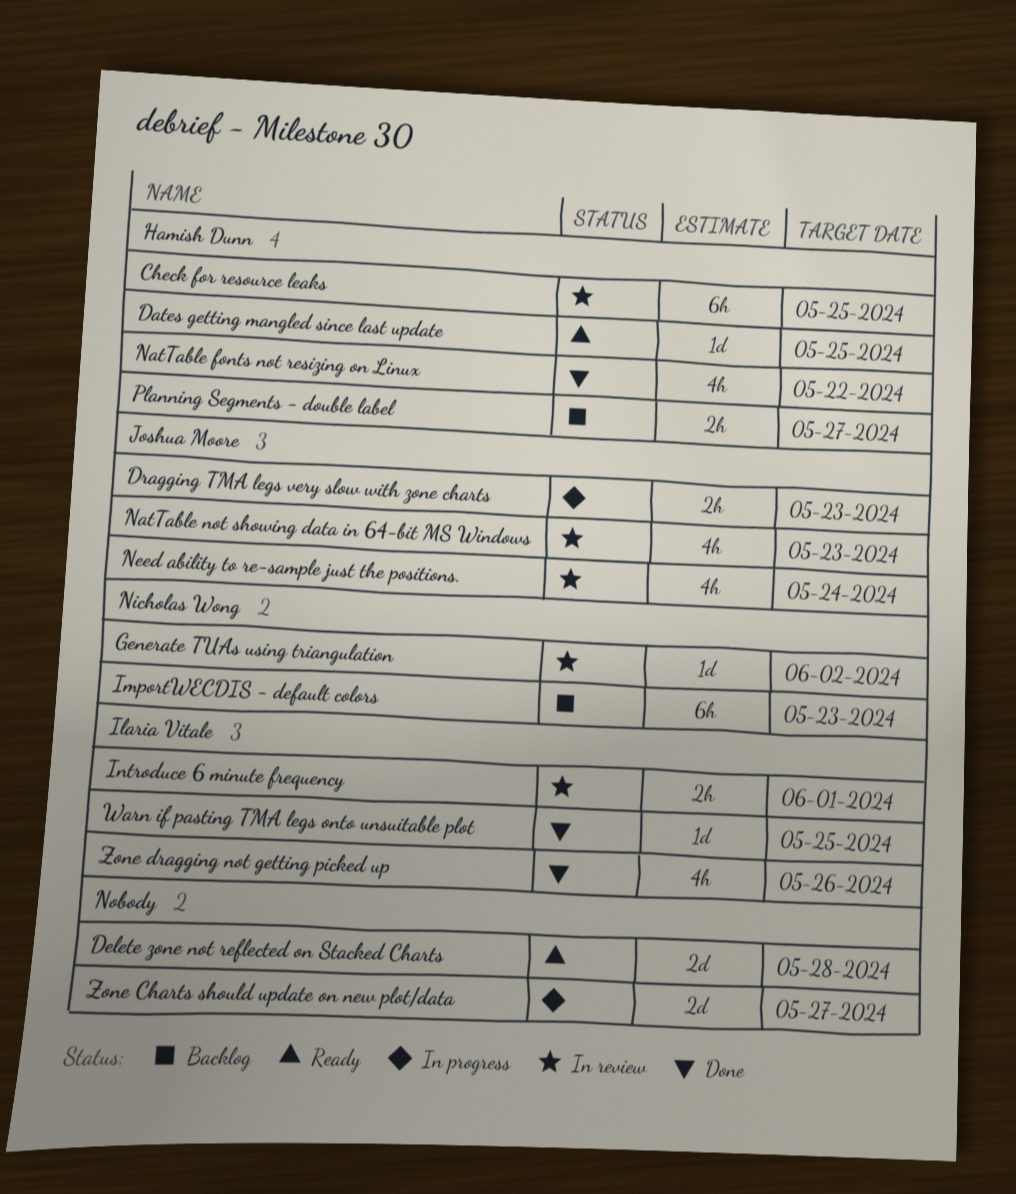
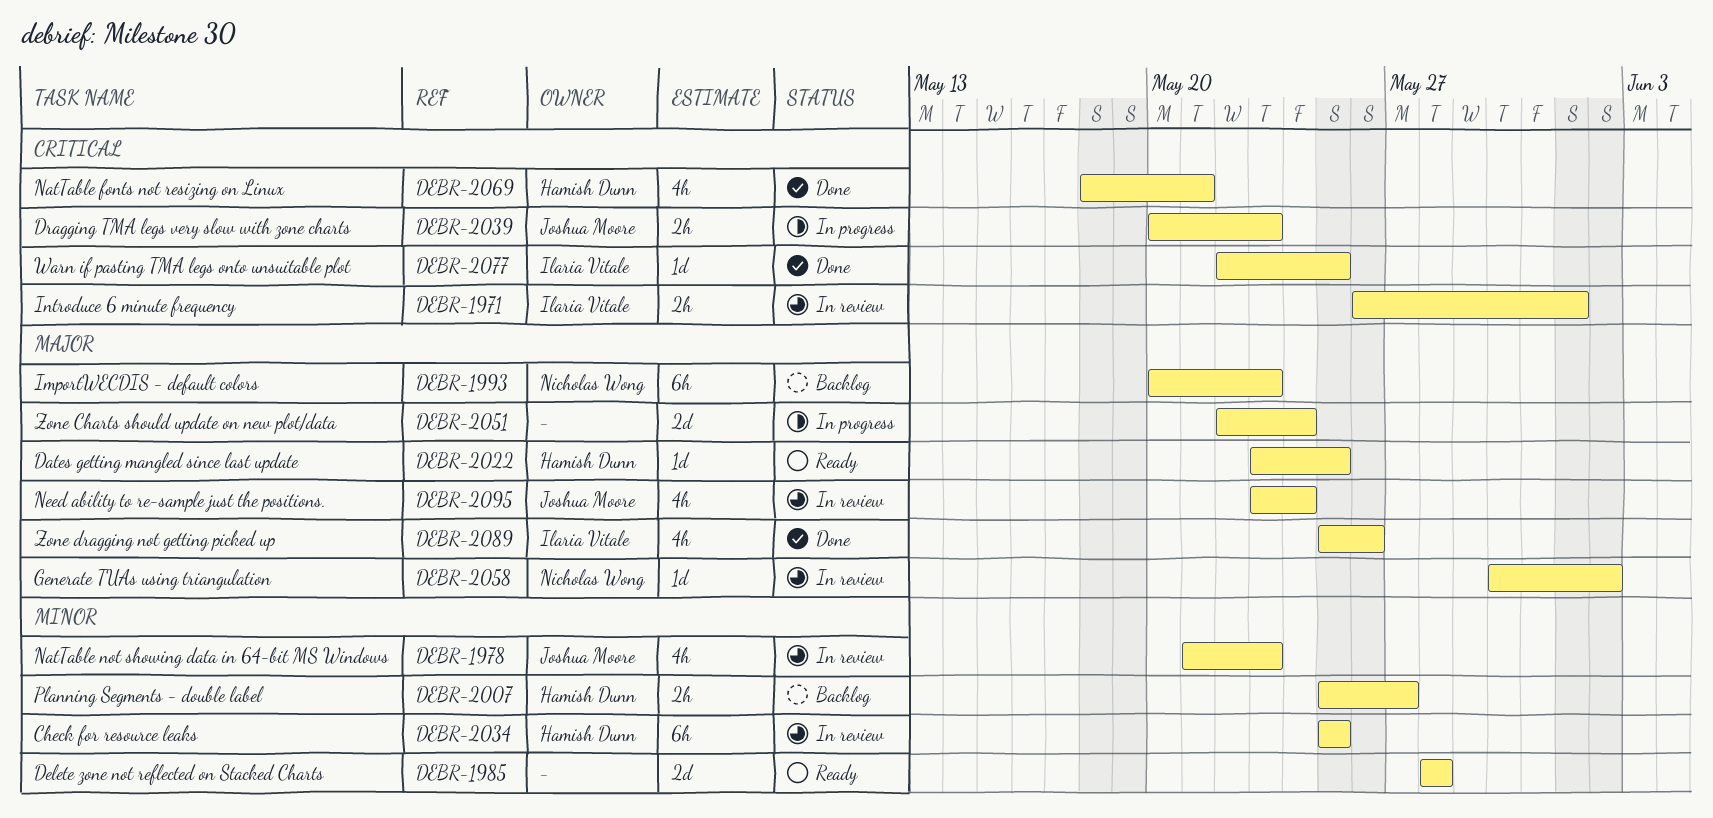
NatTable fonts not resizing on Linux, due: May 22 -> May 21
Zone Charts should update on new plot/data, due: May 27 -> May 24

